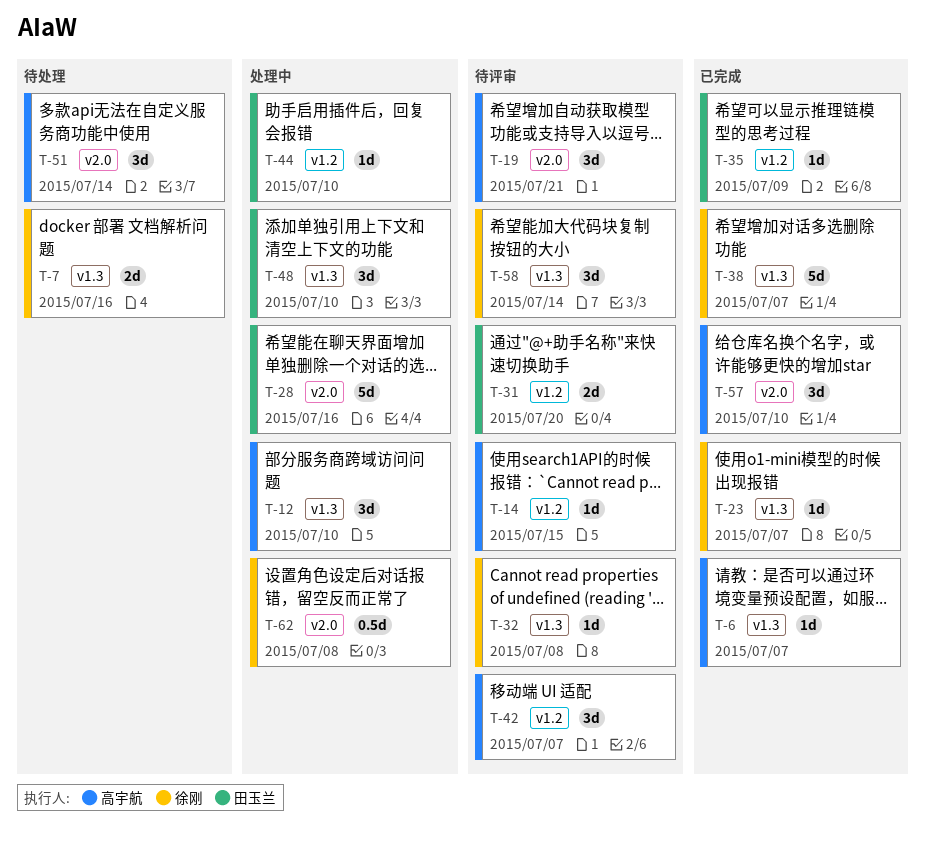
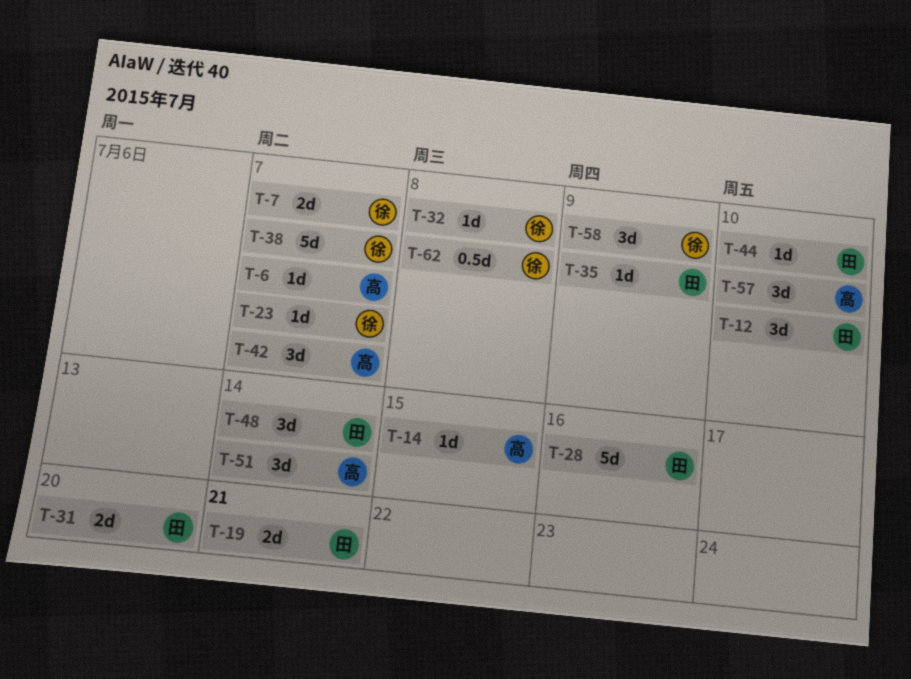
T-7, due: Jul 16 -> Jul 7
T-12, owner: 高宇航 -> 田玉兰
T-19, owner: 高宇航 -> 田玉兰
T-19, estimate: 3d -> 2d
T-48, due: Jul 10 -> Jul 14
T-58, due: Jul 14 -> Jul 9

